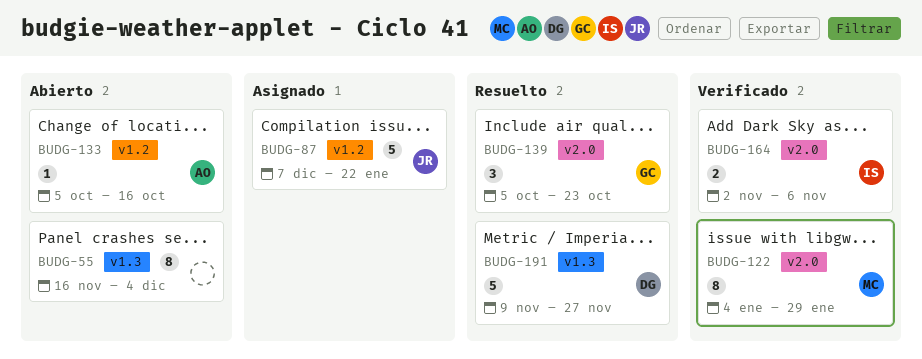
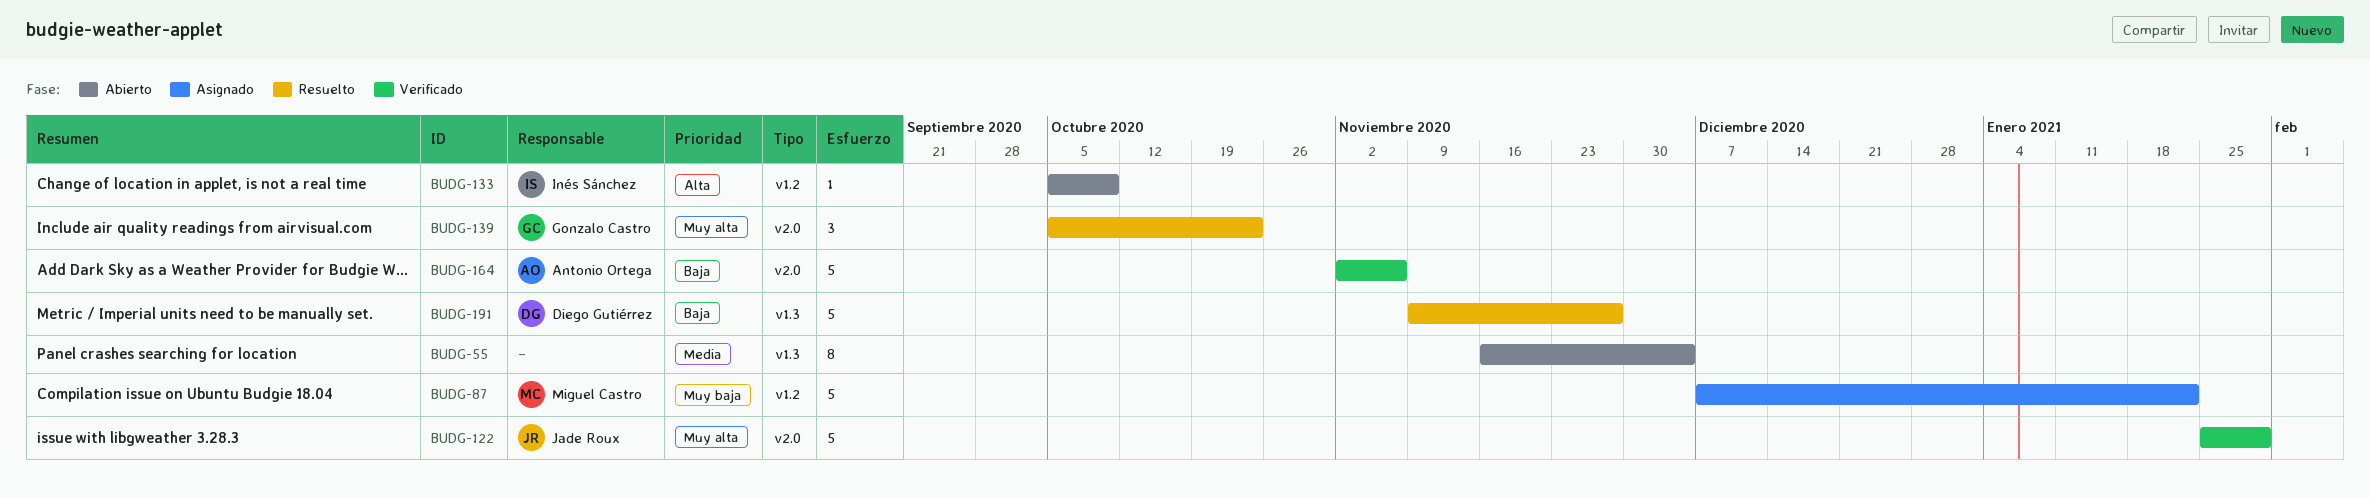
BUDG-87, owner: Jade Roux -> Miguel Castro
BUDG-122, owner: Miguel Castro -> Jade Roux
BUDG-122, estimate: 8 -> 5
BUDG-122, start: Jan 4 -> Jan 25
BUDG-133, owner: Antonio Ortega -> Inés Sánchez
BUDG-133, due: Oct 16 -> Oct 9
BUDG-164, owner: Inés Sánchez -> Antonio Ortega
BUDG-164, estimate: 2 -> 5

